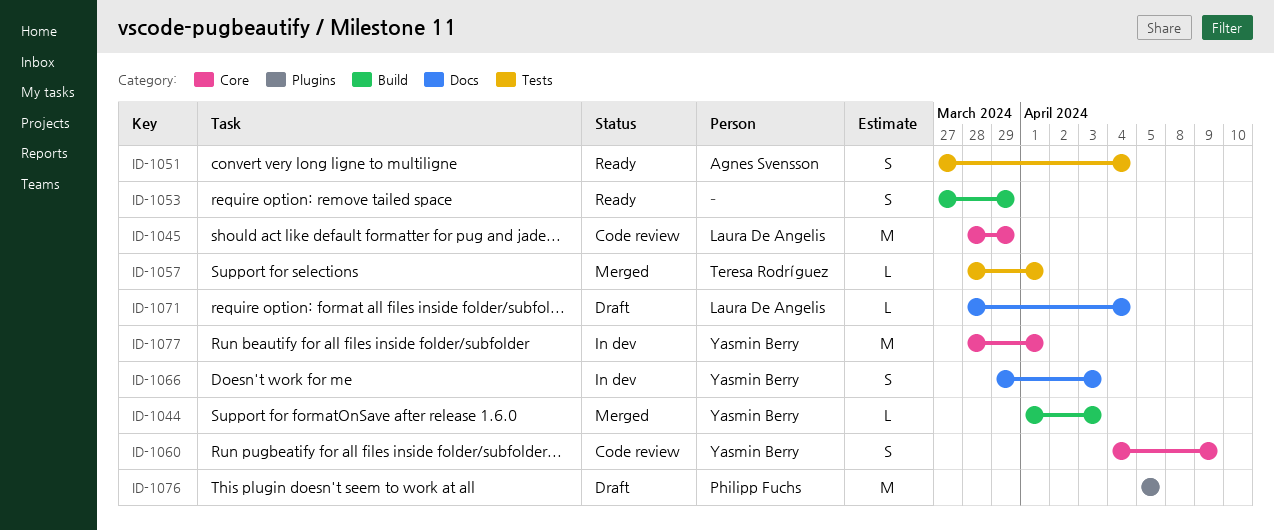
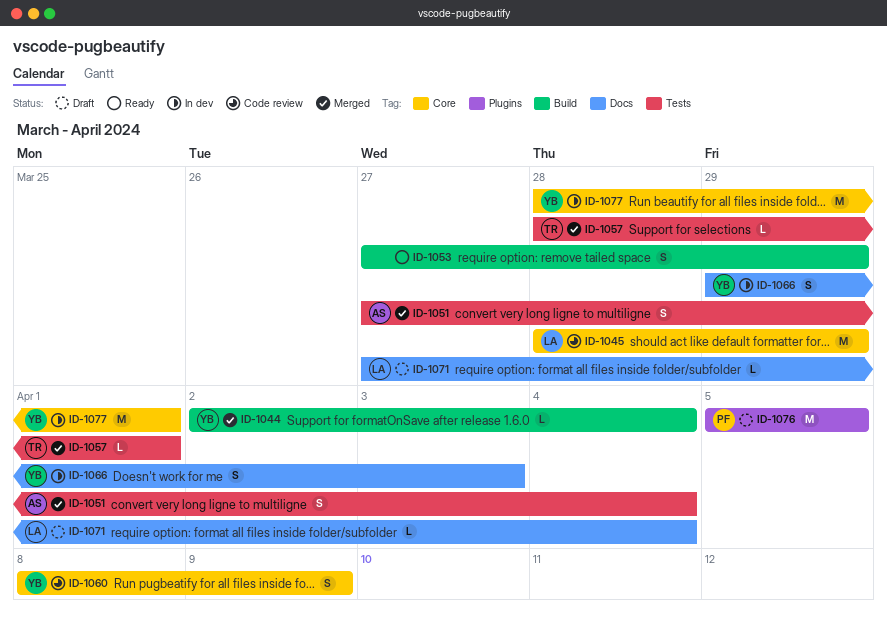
ID-1044, start: Apr 1 -> Apr 2
ID-1044, due: Apr 3 -> Apr 4
ID-1051, status: Ready -> Merged
ID-1060, start: Apr 4 -> Apr 8
ID-1071, start: Mar 28 -> Mar 27

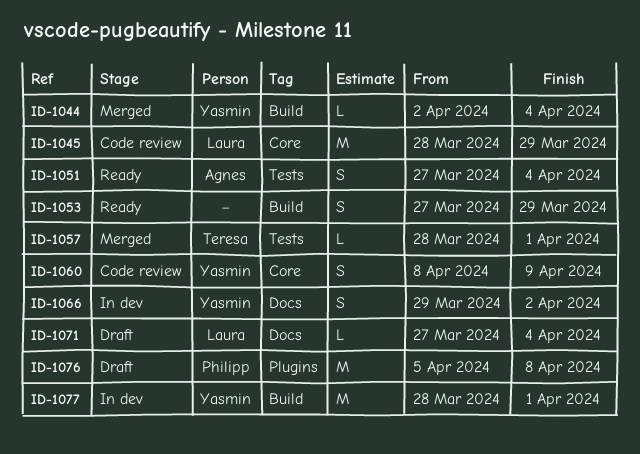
ID-1051, status: Merged -> Ready
ID-1066, due: Apr 3 -> Apr 2
ID-1076, due: Apr 5 -> Apr 8
ID-1077, label: Core -> Build

